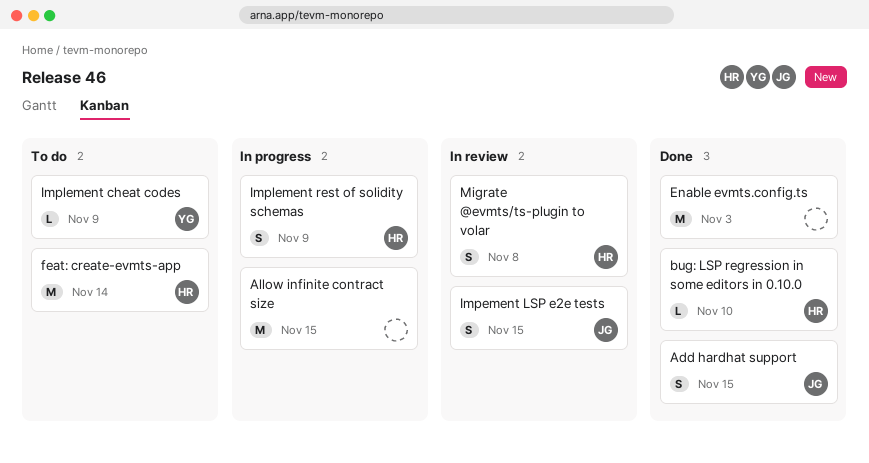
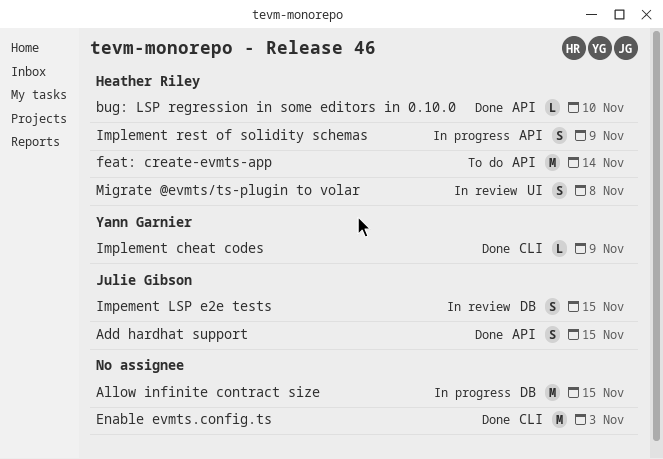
Implement cheat codes, status: To do -> Done

